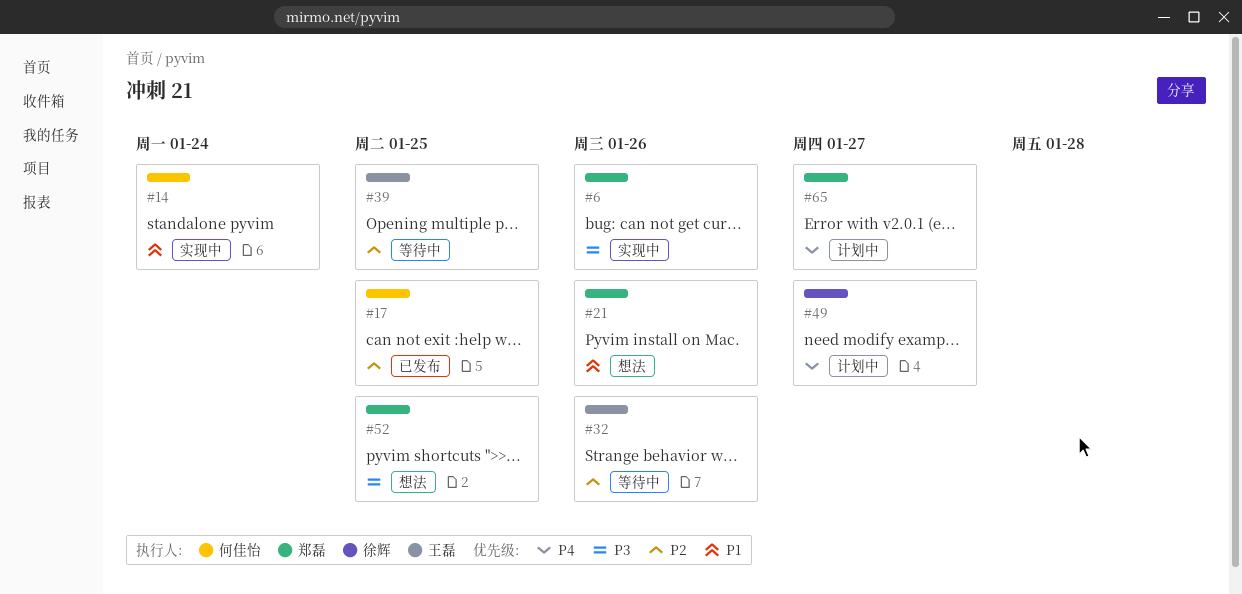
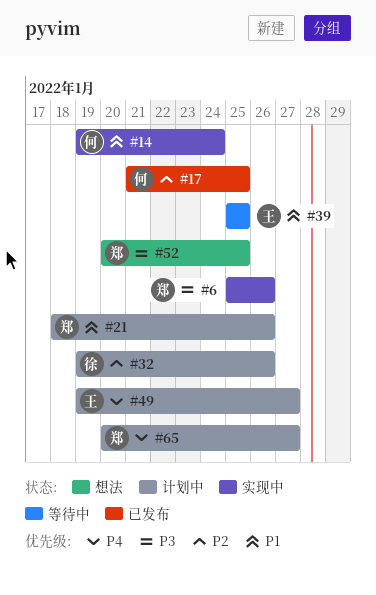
#21, status: 想法 -> 计划中
#32, status: 等待中 -> 计划中
#32, owner: 王磊 -> 徐辉
#39, priority: P2 -> P1
#49, owner: 徐辉 -> 王磊

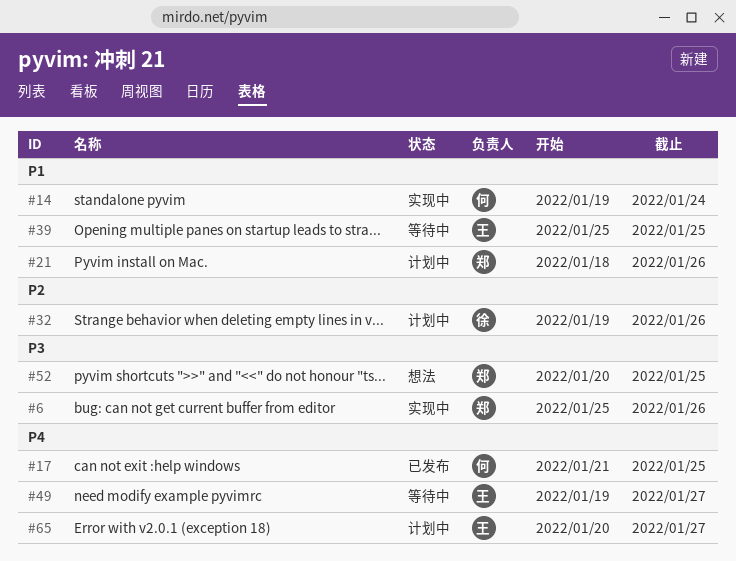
#17, priority: P2 -> P4
#49, status: 计划中 -> 等待中
#65, owner: 郑 -> 王

